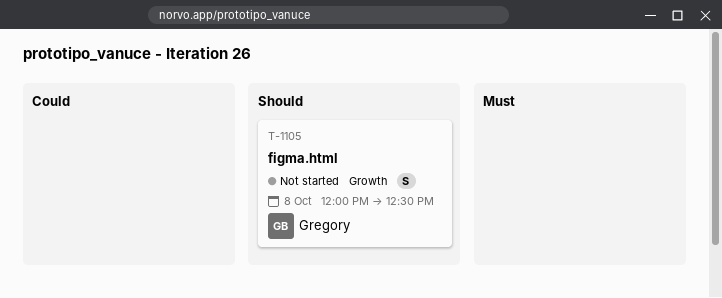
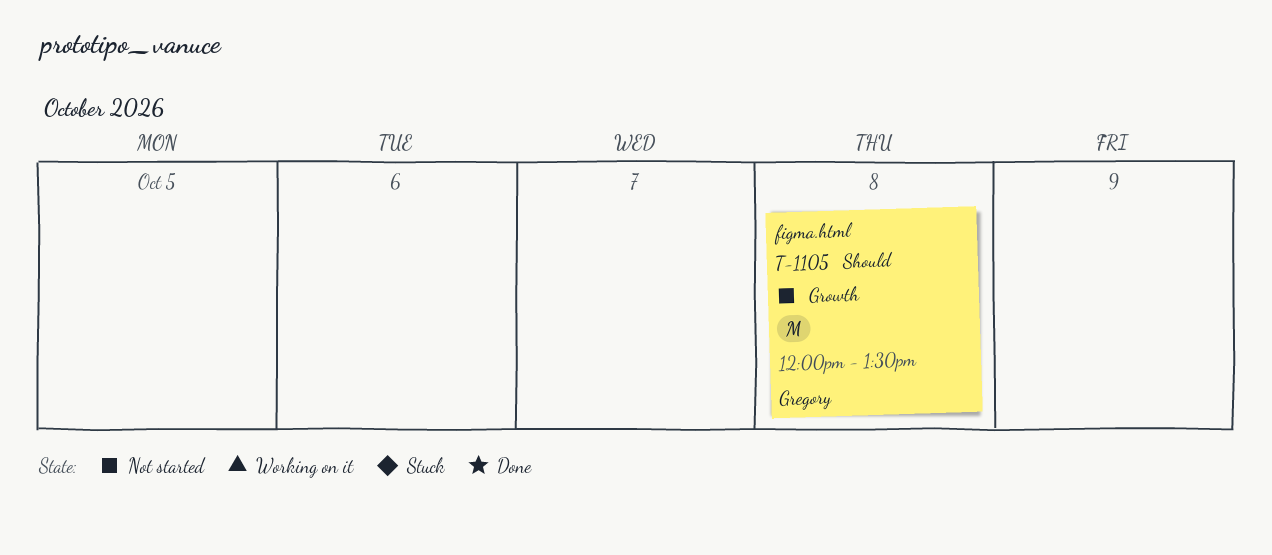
T-1105, estimate: S -> M
T-1105, ends: 12:30 -> 13:30

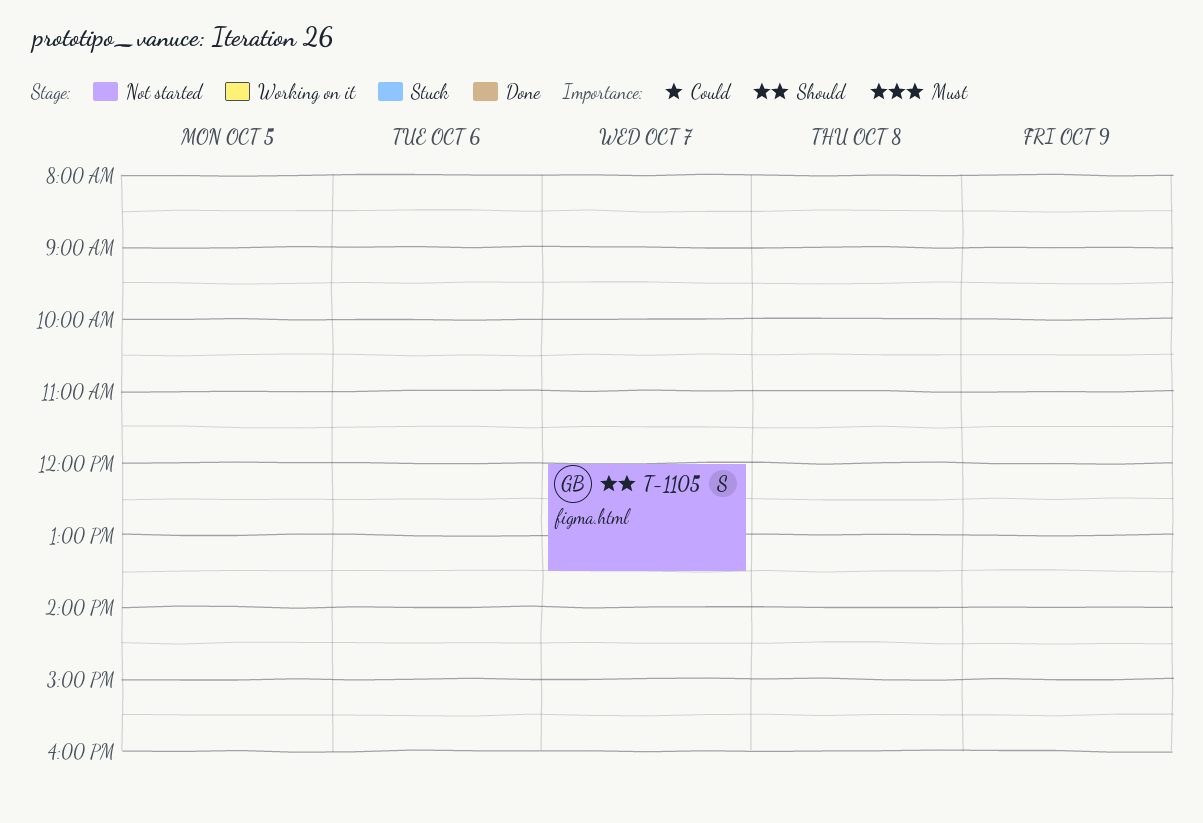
T-1105, estimate: M -> S
T-1105, day: Oct 8 -> Oct 7

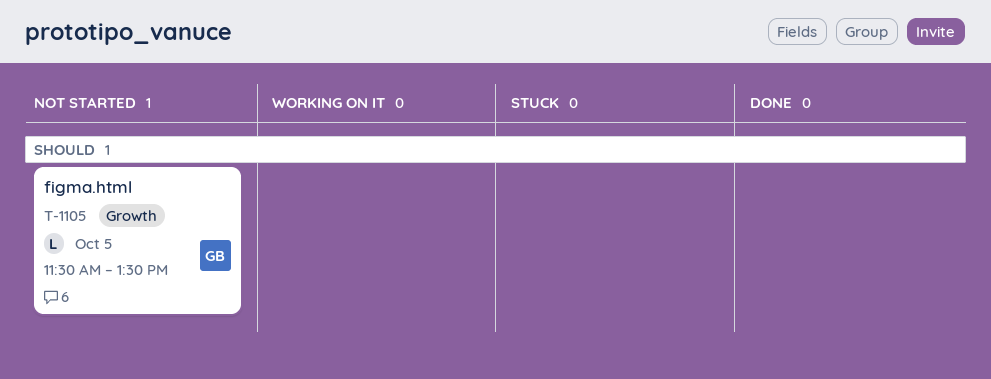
T-1105, estimate: S -> L
T-1105, day: Oct 7 -> Oct 5
T-1105, begins: 12:00 -> 11:30

